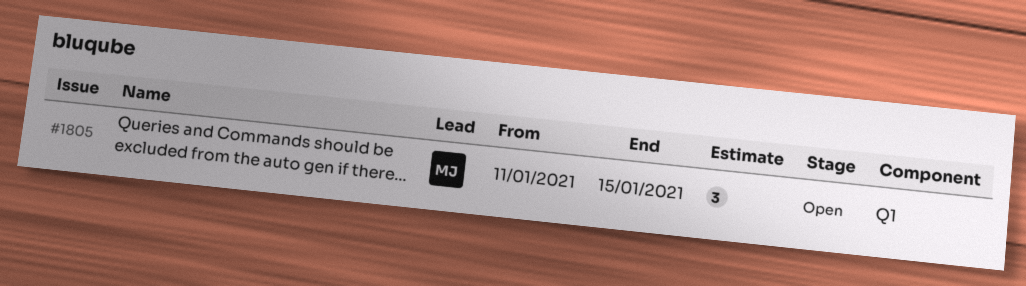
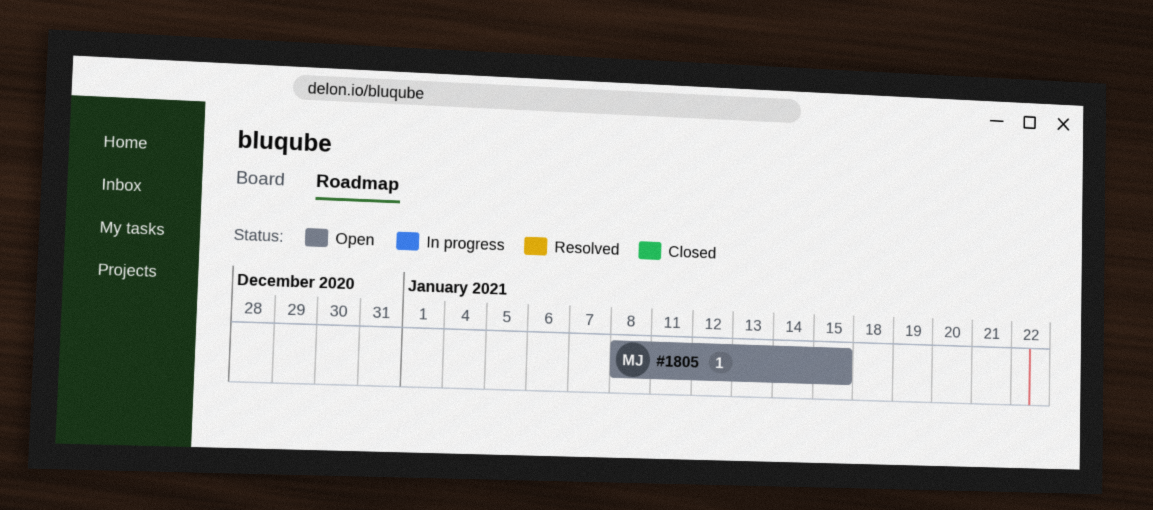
#1805, estimate: 3 -> 1
#1805, start: Jan 11 -> Jan 8

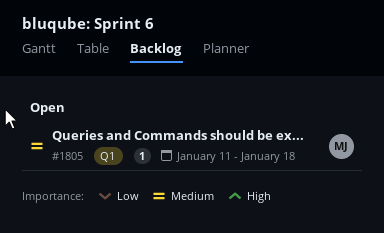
#1805, start: Jan 8 -> Jan 11
#1805, due: Jan 15 -> Jan 18

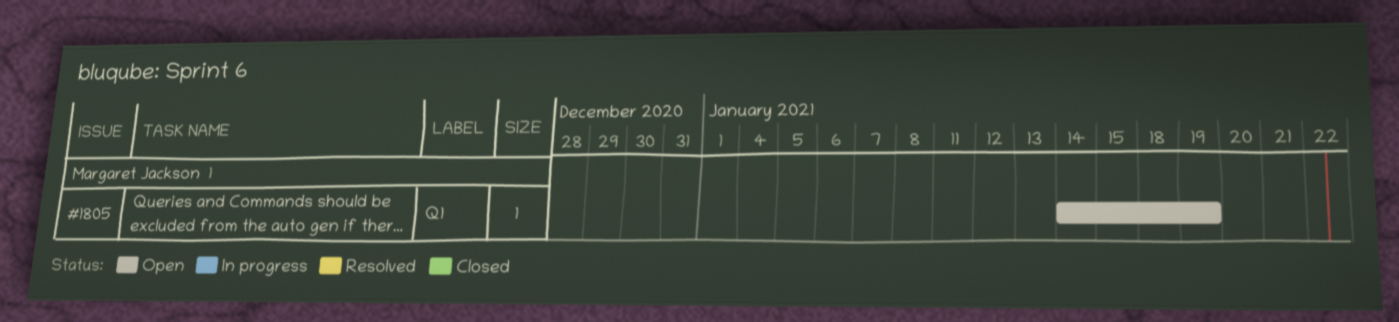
#1805, start: Jan 11 -> Jan 14
#1805, due: Jan 18 -> Jan 19

